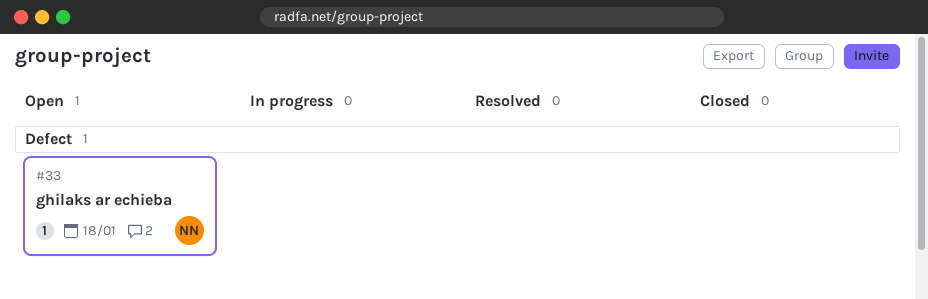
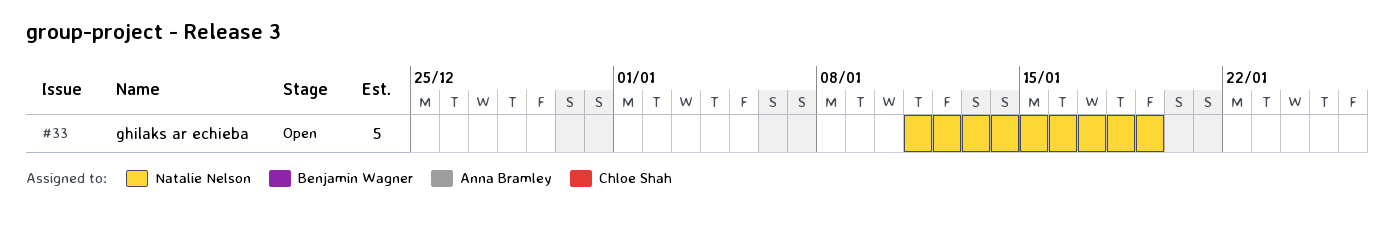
#33, estimate: 1 -> 5
#33, due: Jan 18 -> Jan 19

